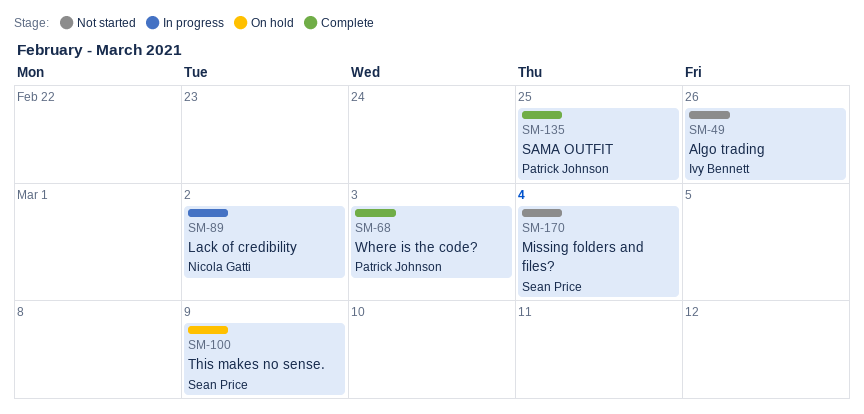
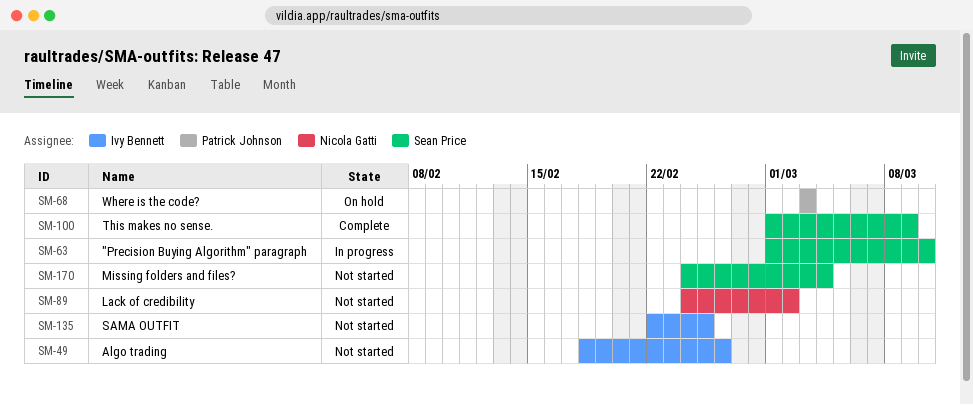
SM-63: none -> present
SM-68, status: Complete -> On hold
SM-89, status: In progress -> Not started
SM-100, status: On hold -> Complete
SM-135, status: Complete -> Not started
SM-135, owner: Patrick Johnson -> Ivy Bennett

